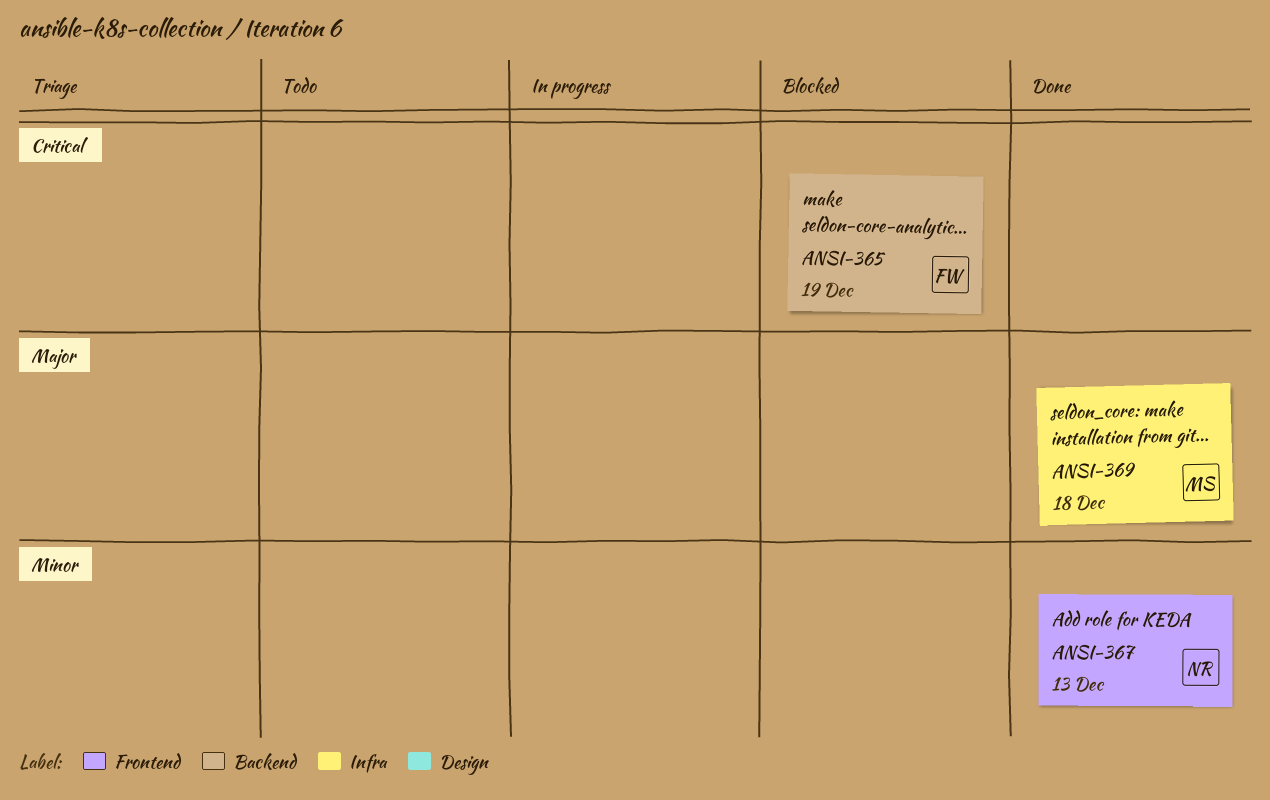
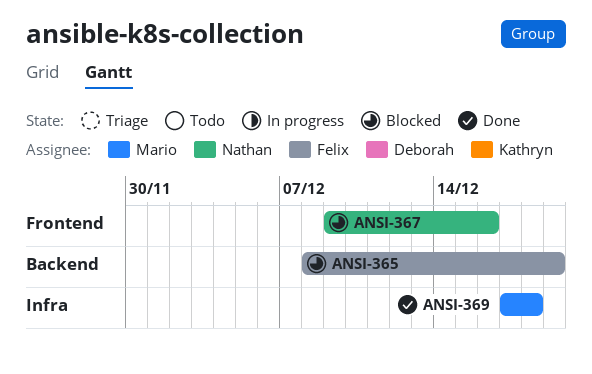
ANSI-367, status: Done -> Blocked
ANSI-367, due: Dec 13 -> Dec 16

